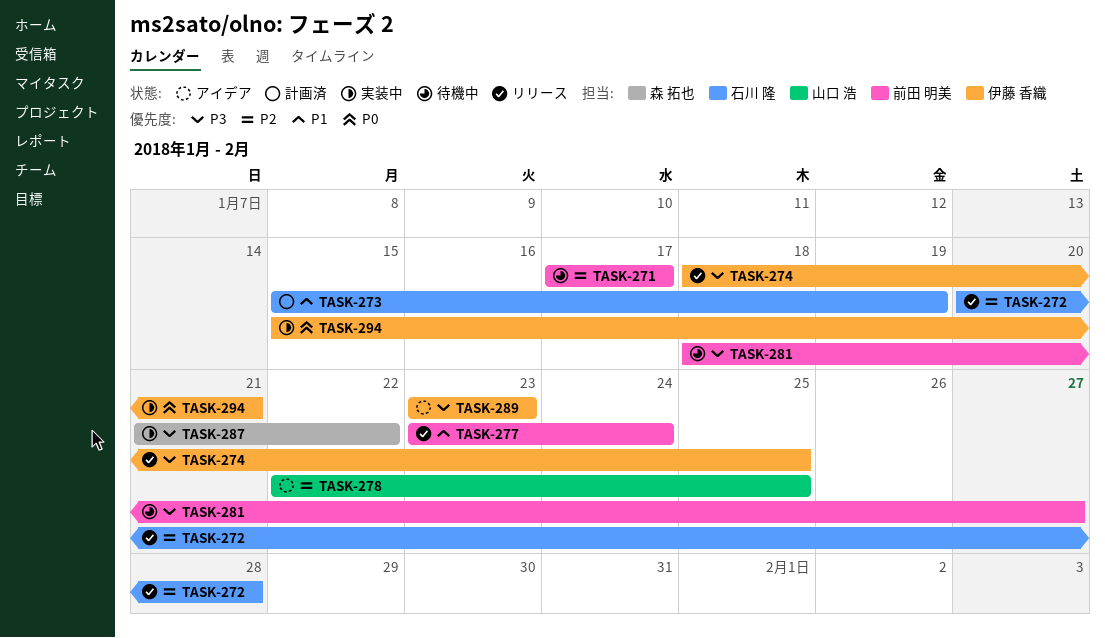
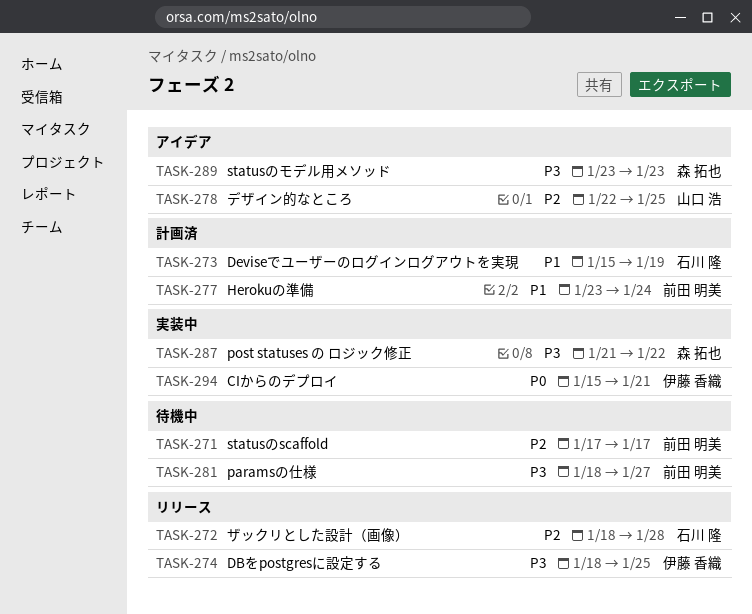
TASK-272, start: Jan 20 -> Jan 18
TASK-277, status: リリース -> 計画済
TASK-289, owner: 伊藤 香織 -> 森 拓也

